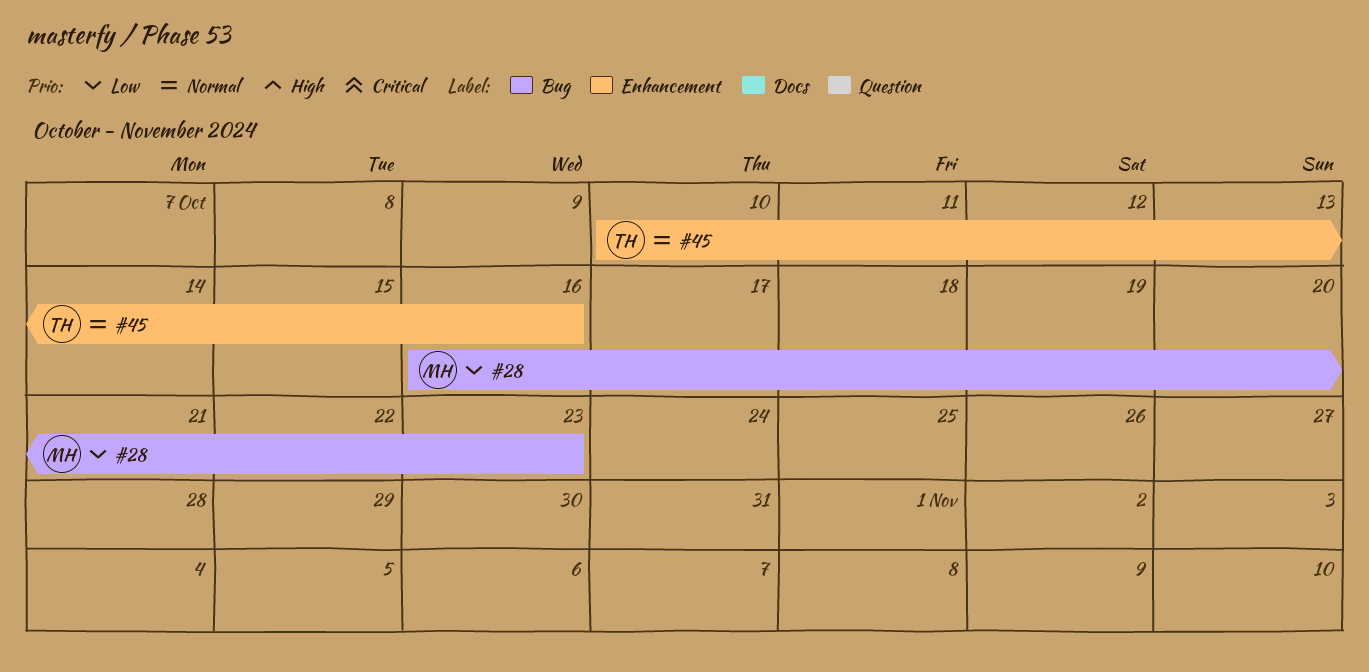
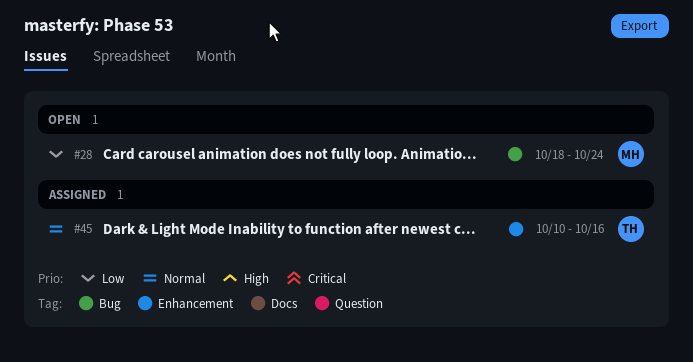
#28, start: Oct 16 -> Oct 18
#28, due: Oct 23 -> Oct 24

